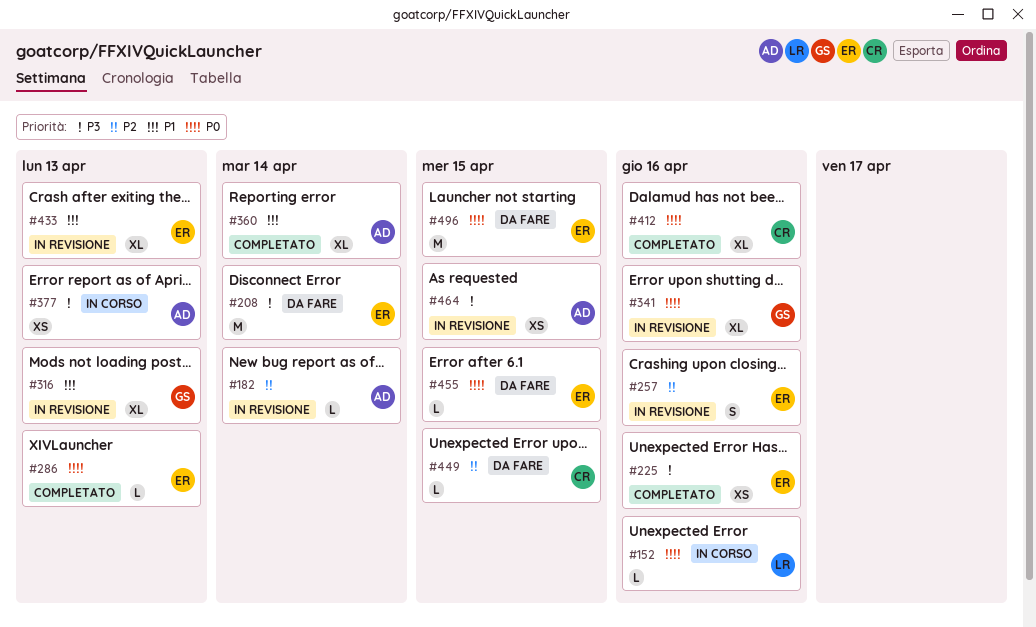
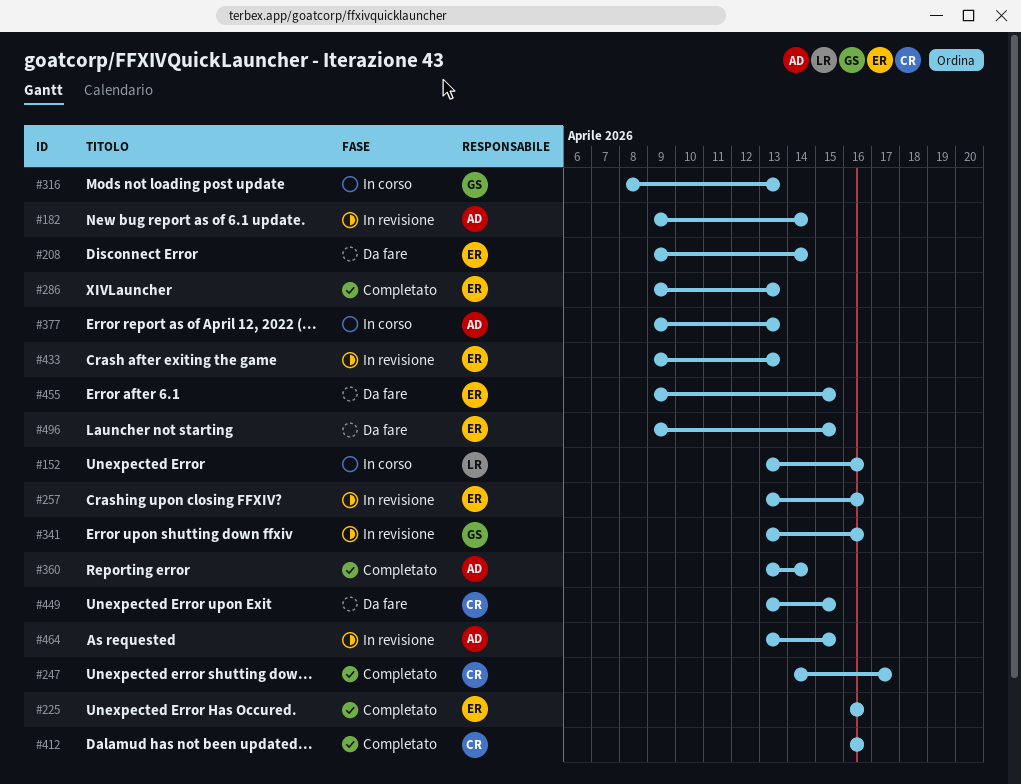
#247: none -> present
#316, status: In revisione -> In corso

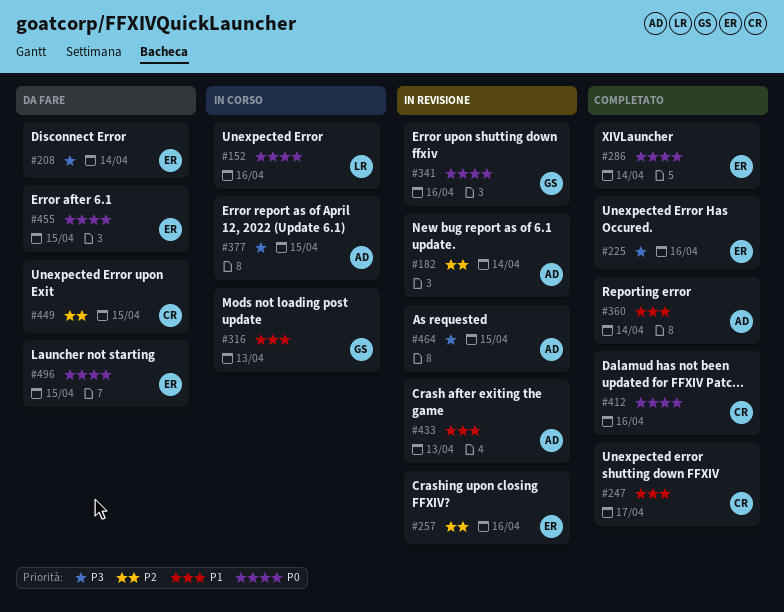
#286, due: Apr 13 -> Apr 14
#377, due: Apr 13 -> Apr 15
#433, owner: ER -> AD

